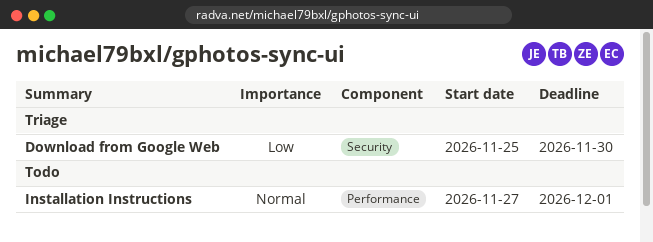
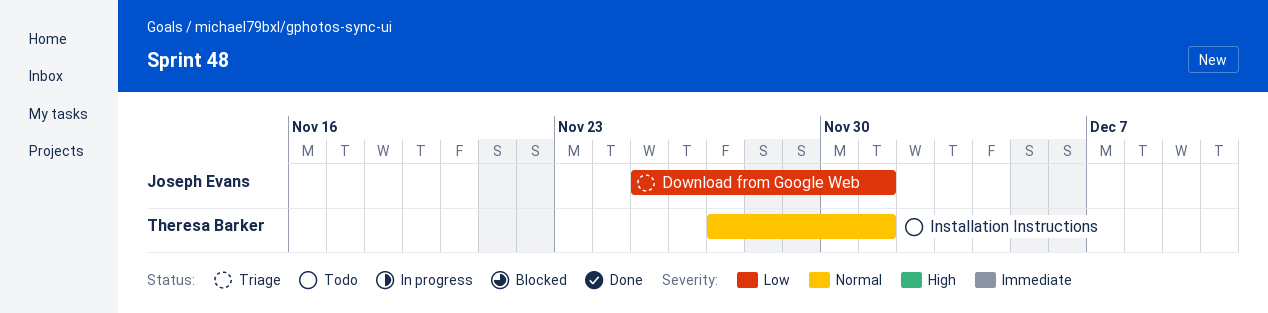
Download from Google Web, due: Nov 30 -> Dec 1

